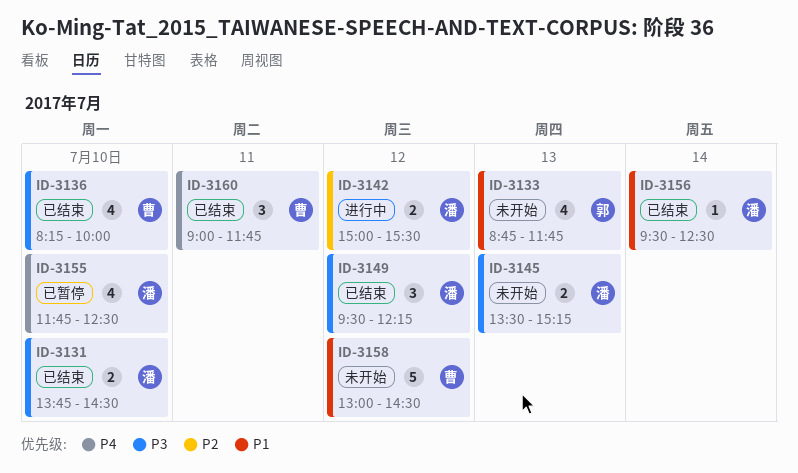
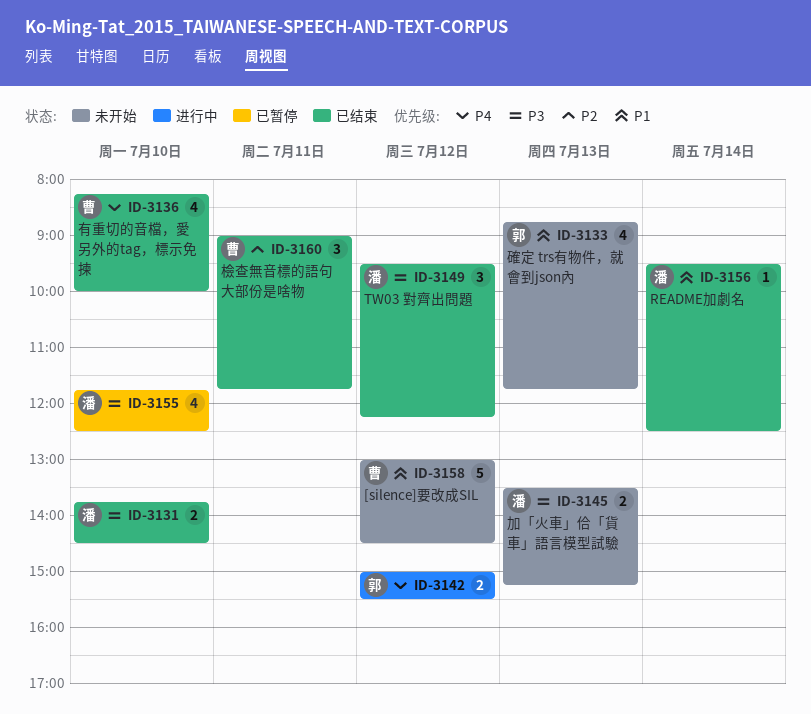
ID-3136, priority: P3 -> P4
ID-3142, owner: 潘 -> 郭
ID-3142, priority: P2 -> P4
ID-3155, priority: P4 -> P3
ID-3160, priority: P4 -> P2

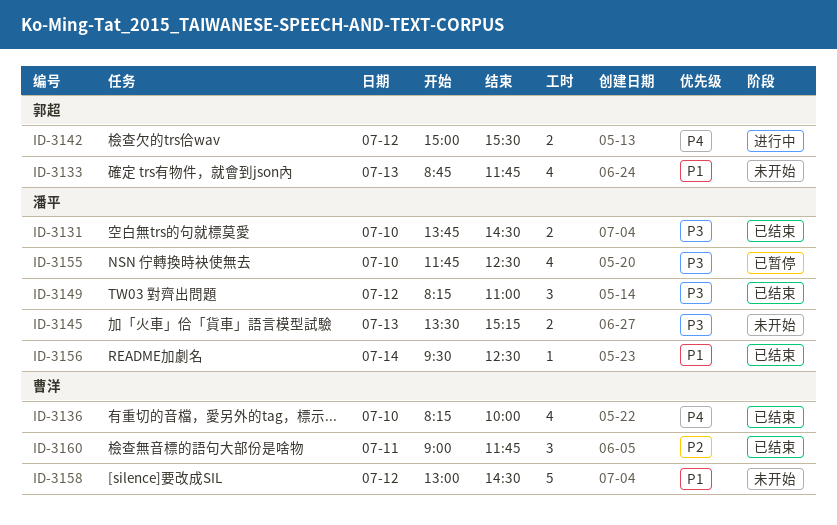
ID-3149, begins: 09:30 -> 08:15
ID-3149, ends: 12:15 -> 11:00

